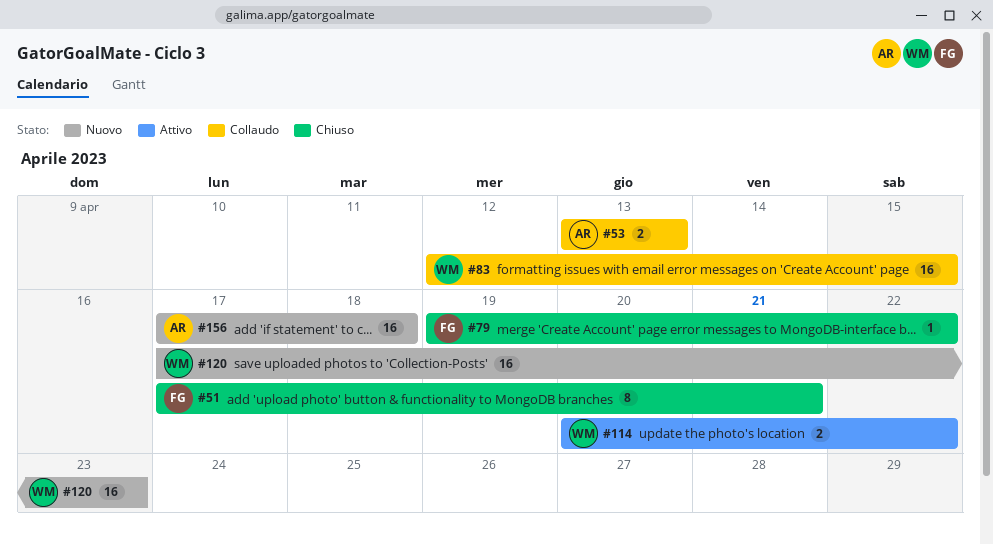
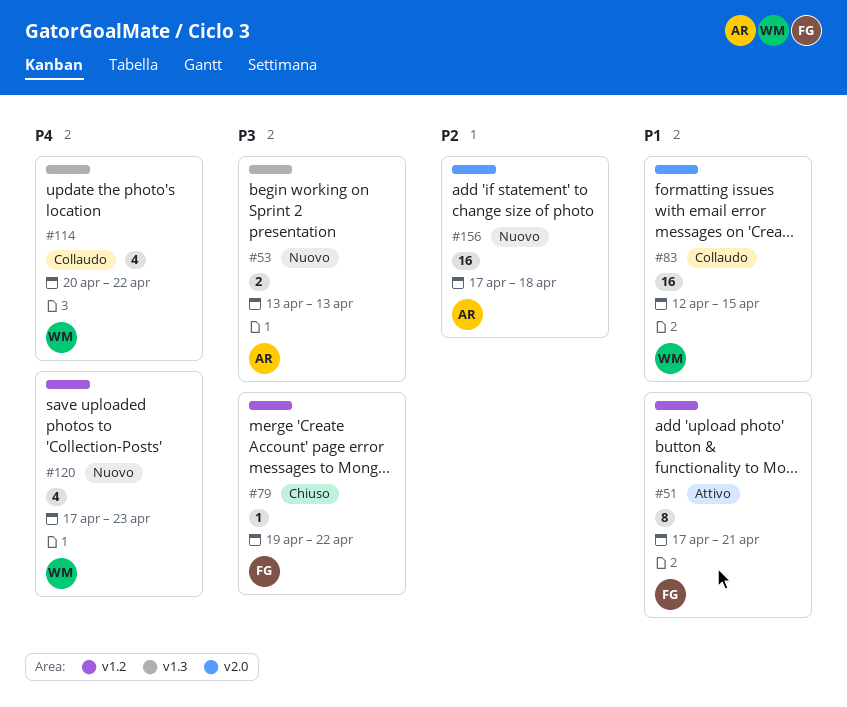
#51, status: Chiuso -> Attivo
#53, status: Collaudo -> Nuovo
#114, status: Attivo -> Collaudo
#114, estimate: 2 -> 4
#120, estimate: 16 -> 4

